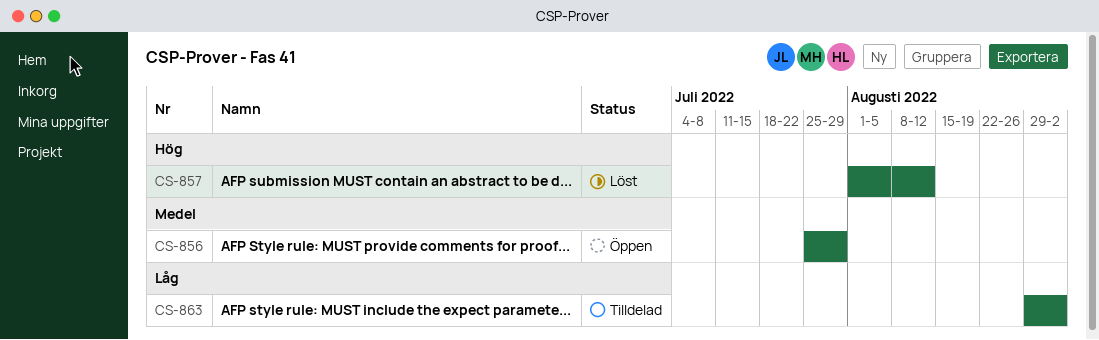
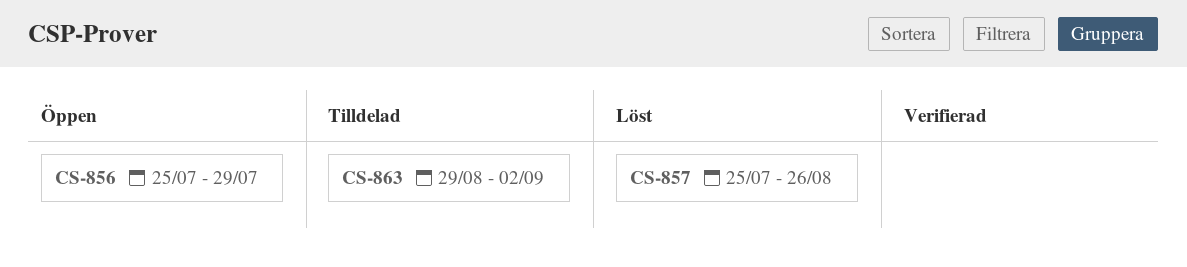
CS-857, start: Aug 1 -> Jul 25
CS-857, due: Aug 12 -> Aug 26

